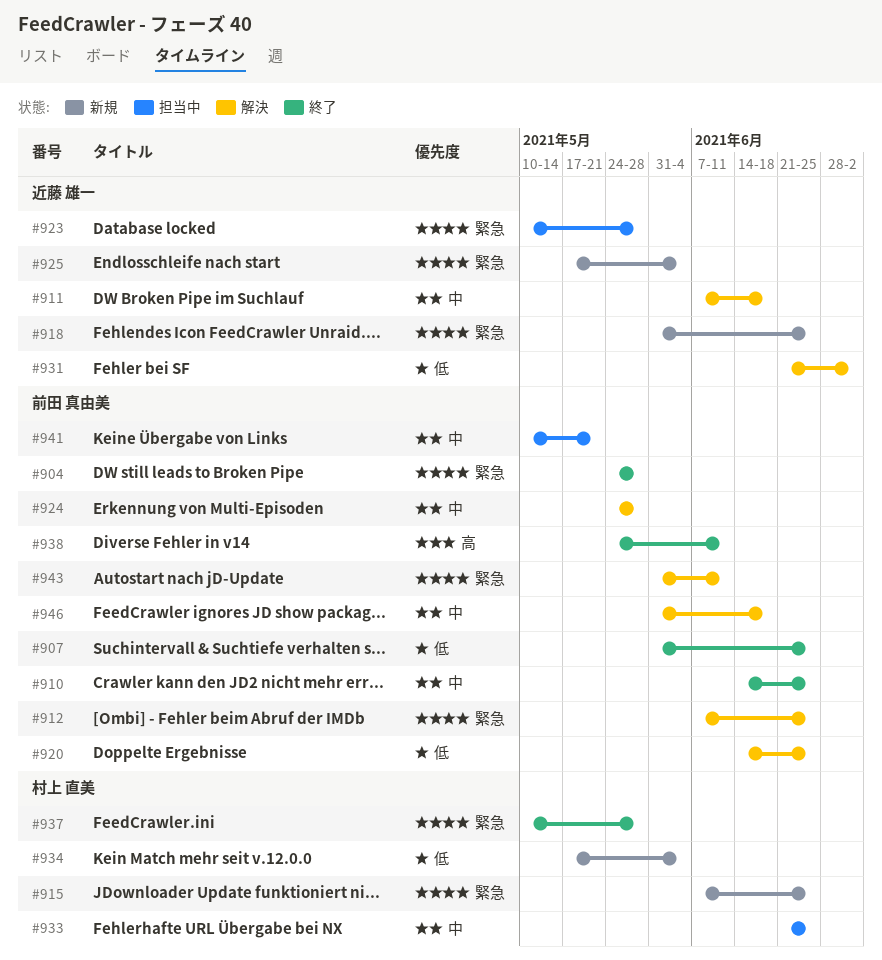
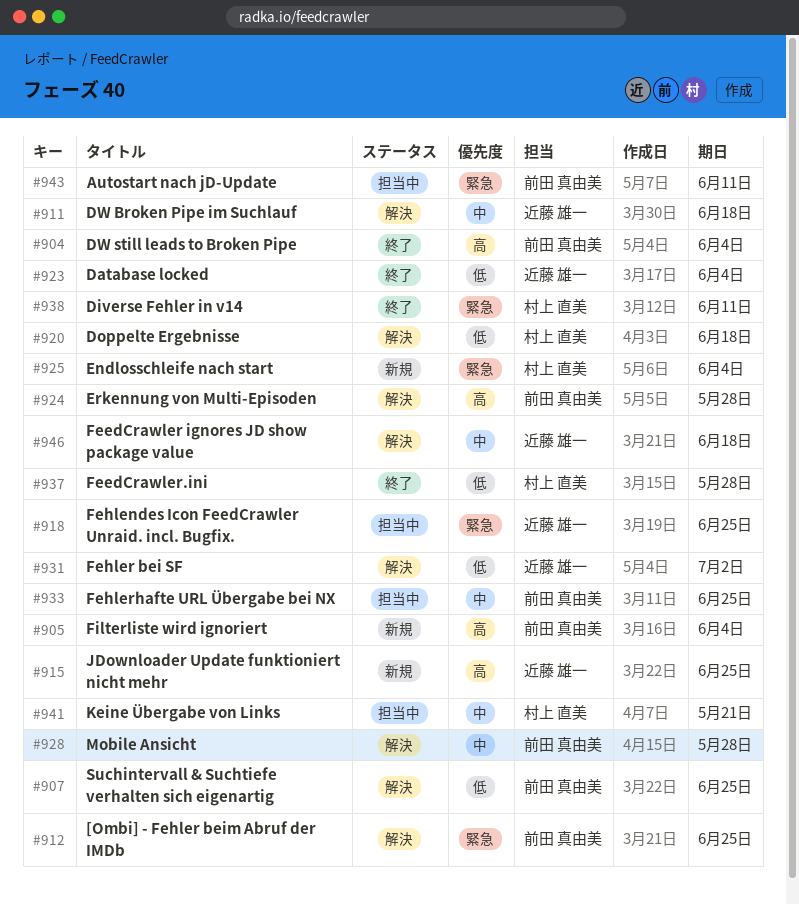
#904, priority: 緊急 -> 高
#904, due: May 28 -> Jun 4
#905: none -> present
#907, status: 終了 -> 解決
#910: present -> none
#915, owner: 村上 直美 -> 近藤 雄一
#915, priority: 緊急 -> 高
#918, status: 新規 -> 担当中
#920, owner: 前田 真由美 -> 村上 直美
#920, due: Jun 25 -> Jun 18
#923, status: 担当中 -> 終了
#923, priority: 緊急 -> 低
#923, due: May 28 -> Jun 4
#924, priority: 中 -> 高
#925, owner: 近藤 雄一 -> 村上 直美
#928: none -> present
#933, owner: 村上 直美 -> 前田 真由美
#934: present -> none
#937, priority: 緊急 -> 低
#938, owner: 前田 真由美 -> 村上 直美
#938, priority: 高 -> 緊急
#941, owner: 前田 真由美 -> 村上 直美
#943, status: 解決 -> 担当中
#946, owner: 前田 真由美 -> 近藤 雄一

